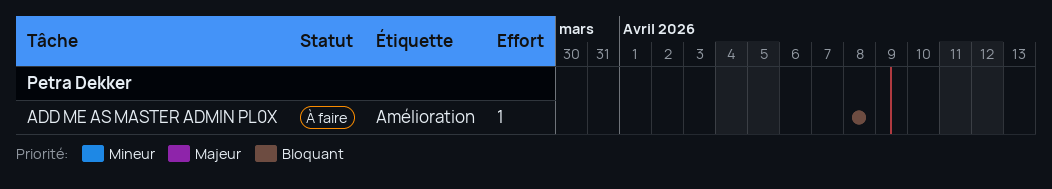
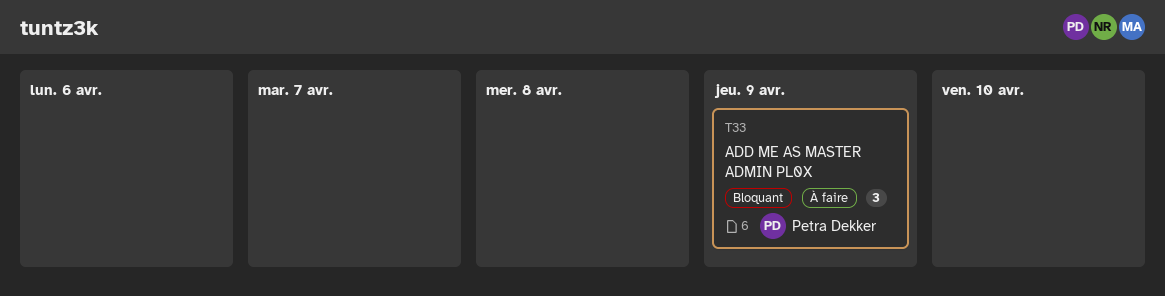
ADD ME AS MASTER ADMIN PL0X, estimate: 1 -> 3
ADD ME AS MASTER ADMIN PL0X, due: Apr 8 -> Apr 9

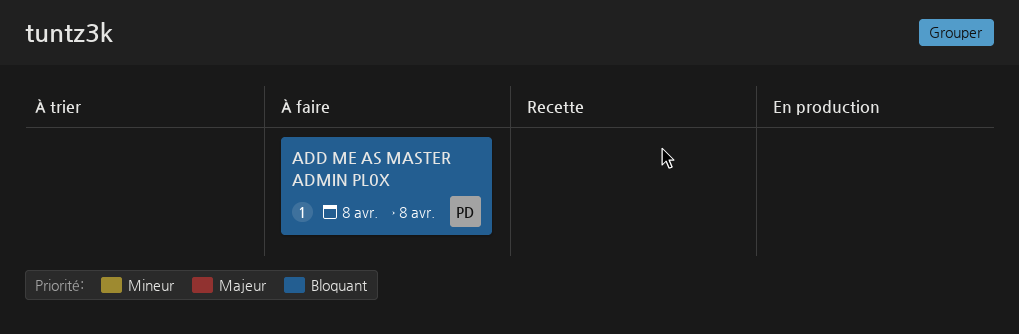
ADD ME AS MASTER ADMIN PL0X, estimate: 3 -> 1
ADD ME AS MASTER ADMIN PL0X, due: Apr 9 -> Apr 8

